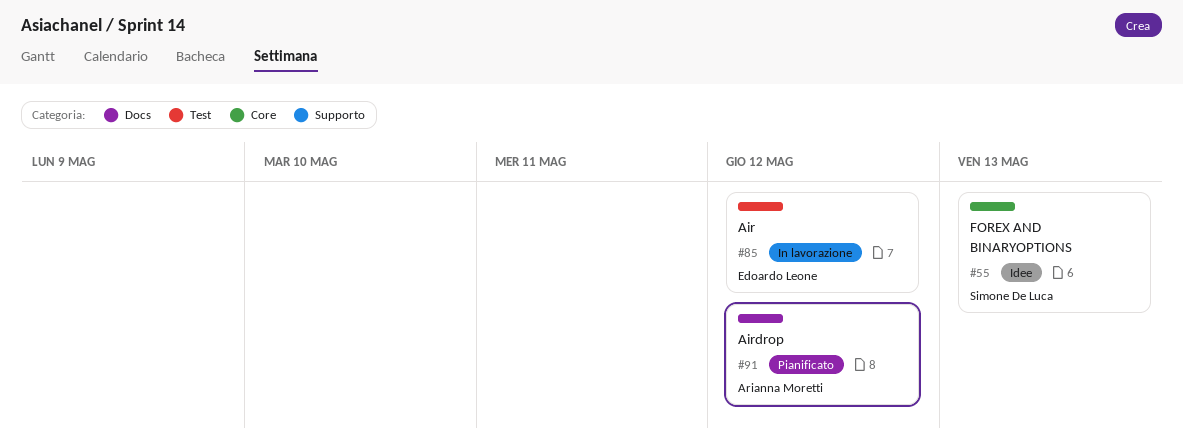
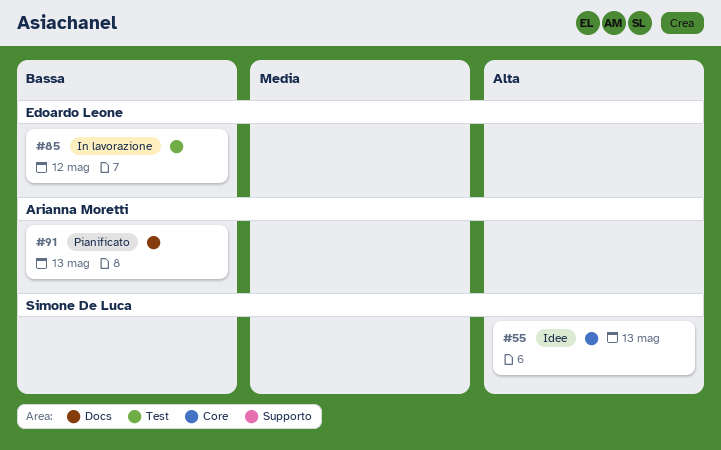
#91, due: May 12 -> May 13

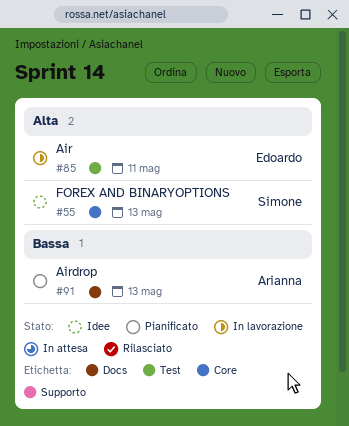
#85, priority: Bassa -> Alta
#85, due: May 12 -> May 11

